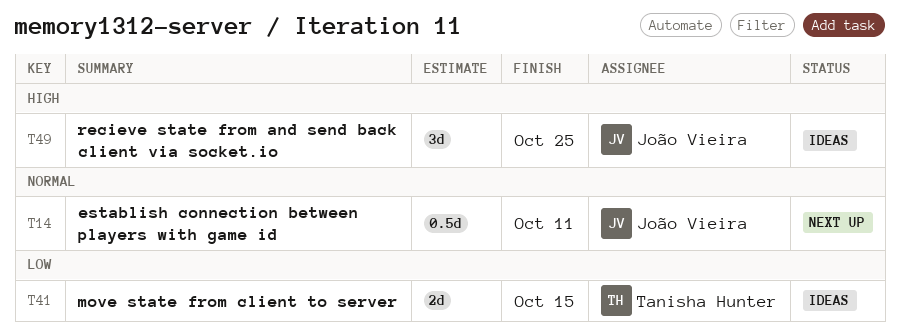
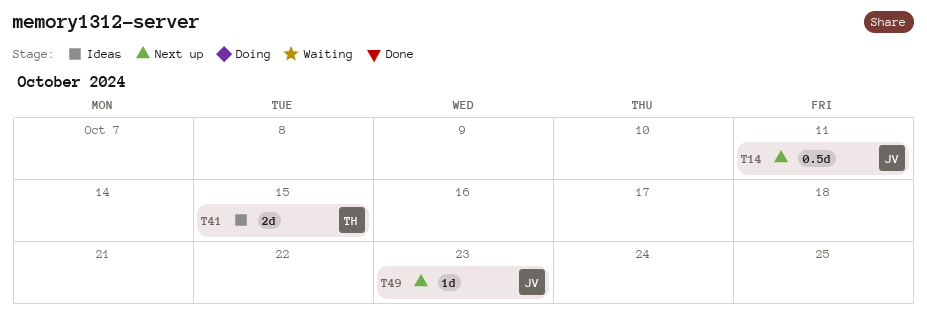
T49, status: Ideas -> Next up
T49, estimate: 3d -> 1d
T49, due: Oct 25 -> Oct 23

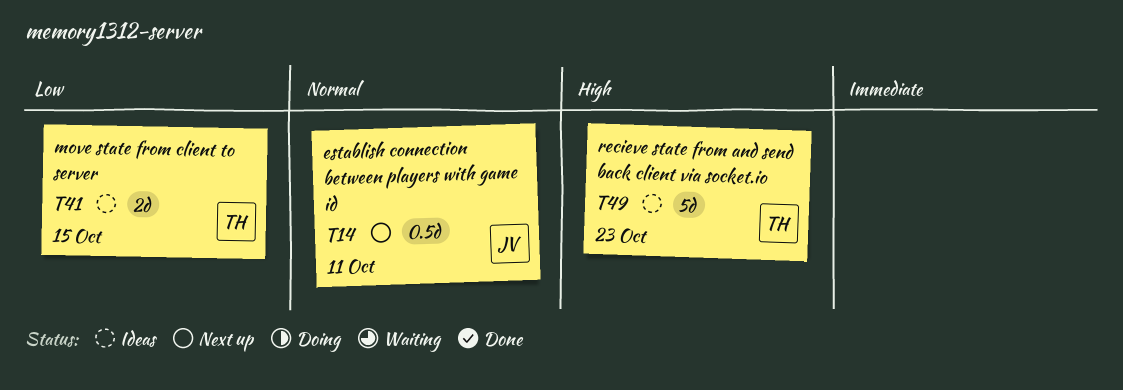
T49, status: Next up -> Ideas
T49, owner: JV -> TH
T49, estimate: 1d -> 5d

